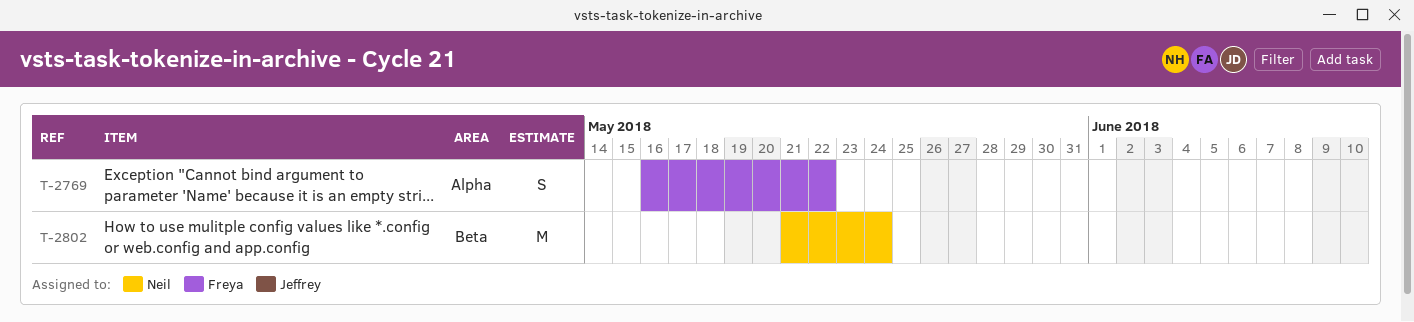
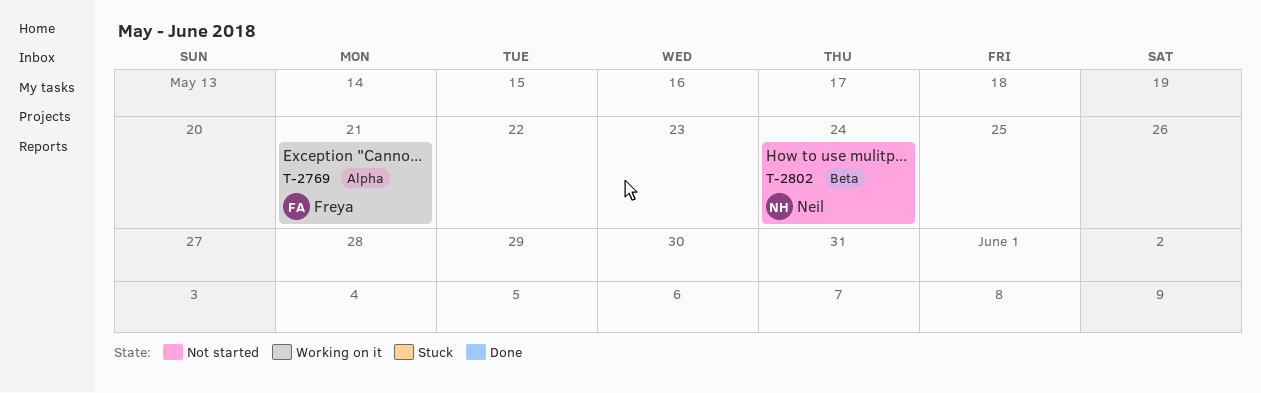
T-2769, due: May 22 -> May 21

